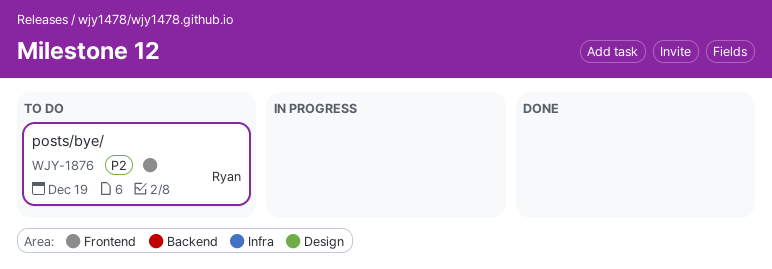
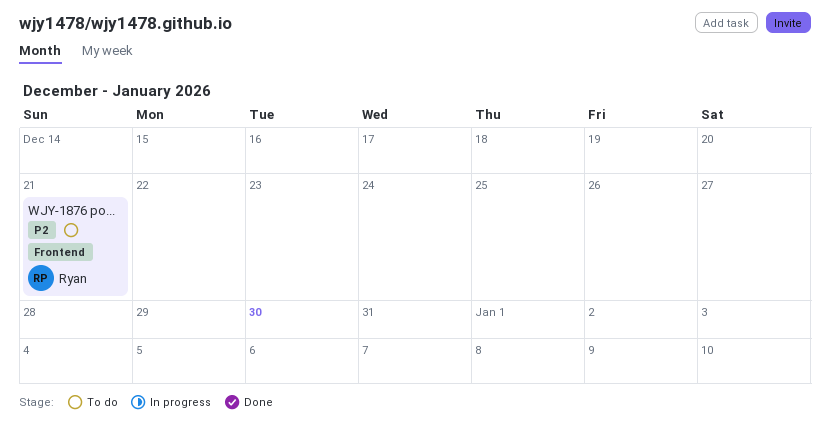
WJY-1876, due: Dec 19 -> Dec 21

